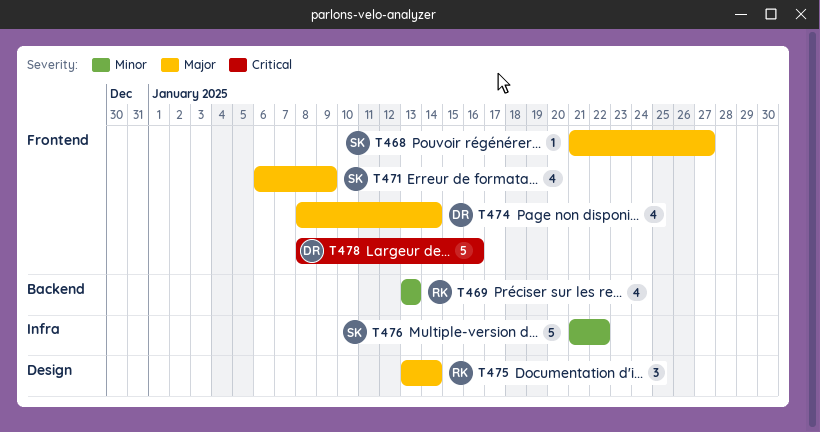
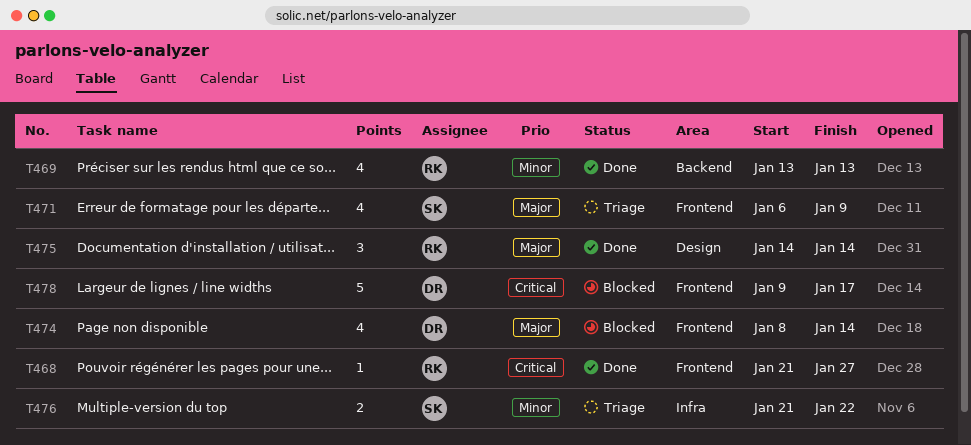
T468, owner: SK -> RK
T468, priority: Major -> Critical
T475, start: Jan 13 -> Jan 14
T476, estimate: 5 -> 2
T478, start: Jan 8 -> Jan 9
T478, due: Jan 16 -> Jan 17

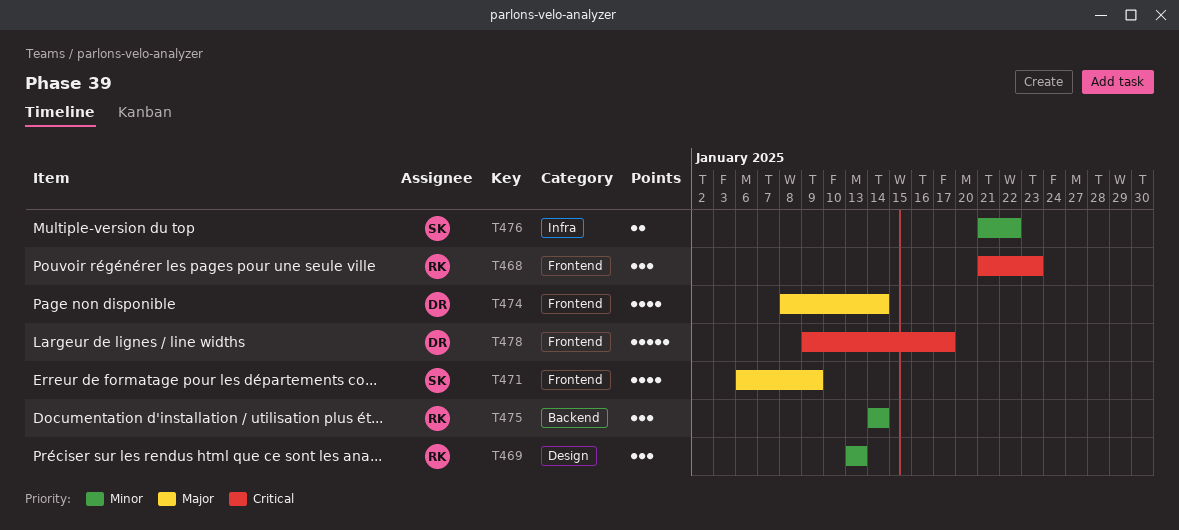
T468, estimate: 1 -> 3
T468, due: Jan 27 -> Jan 23
T469, label: Backend -> Design
T469, estimate: 4 -> 3
T475, priority: Major -> Minor
T475, label: Design -> Backend

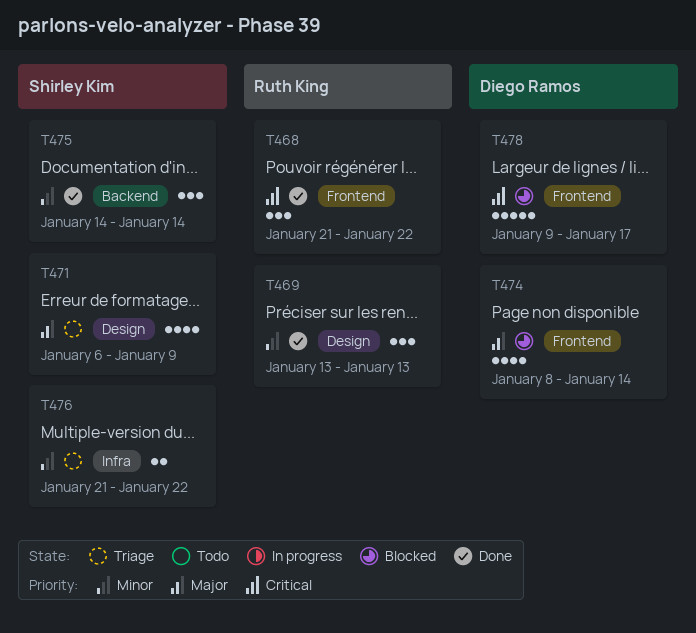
T468, due: Jan 23 -> Jan 22
T471, label: Frontend -> Design
T475, owner: Ruth King -> Shirley Kim

